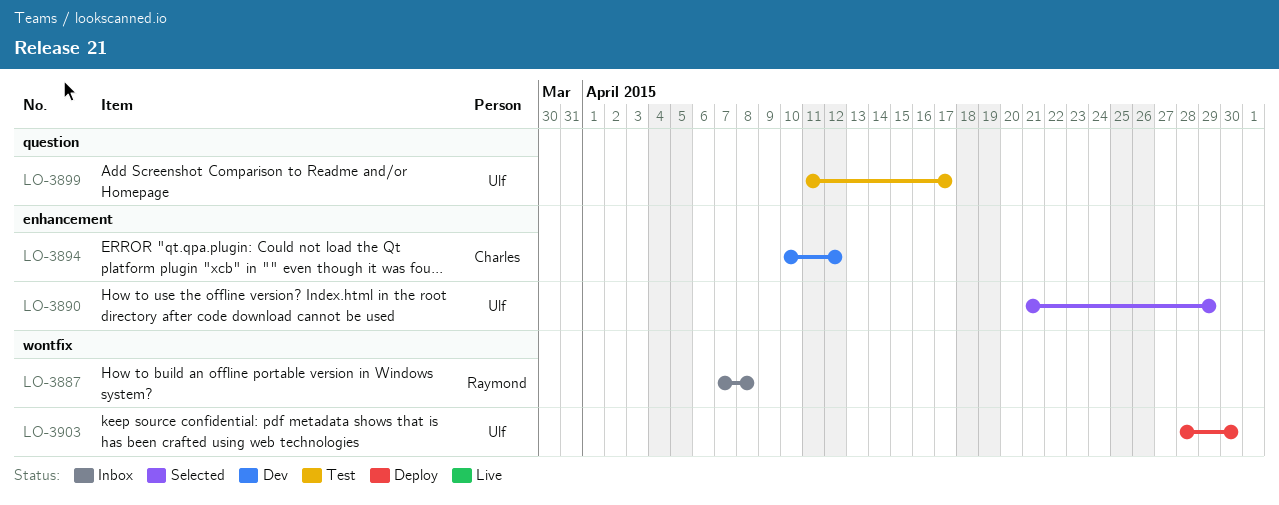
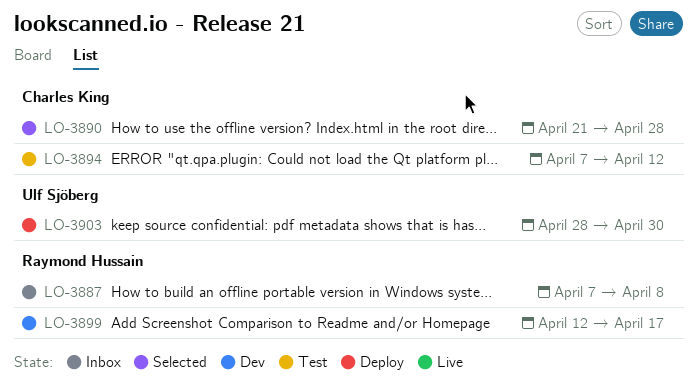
LO-3890, owner: Ulf Sjöberg -> Charles King
LO-3890, due: Apr 29 -> Apr 28
LO-3894, status: Dev -> Test
LO-3894, start: Apr 10 -> Apr 7
LO-3899, status: Test -> Dev
LO-3899, owner: Ulf Sjöberg -> Raymond Hussain
LO-3899, start: Apr 11 -> Apr 12

